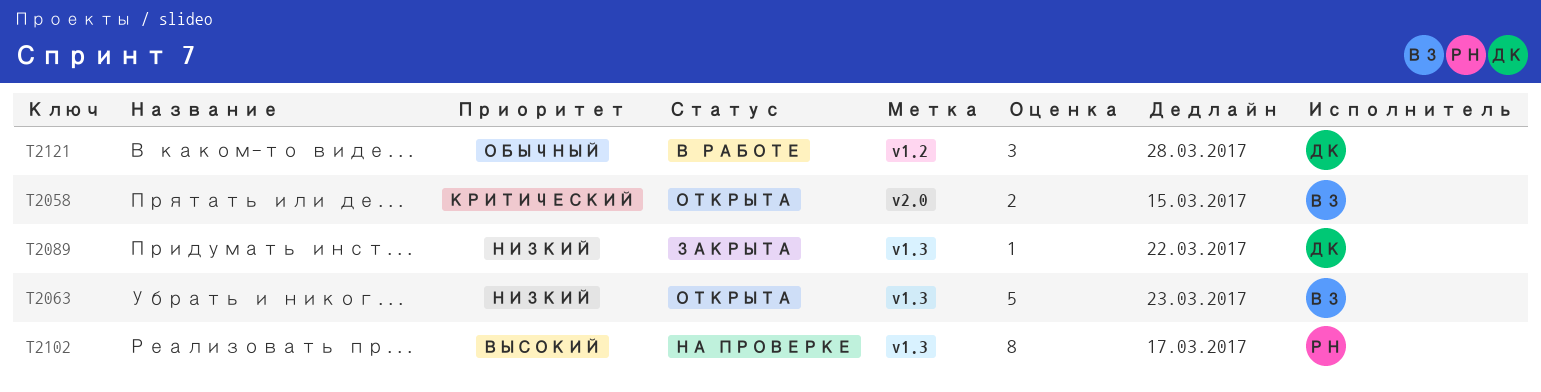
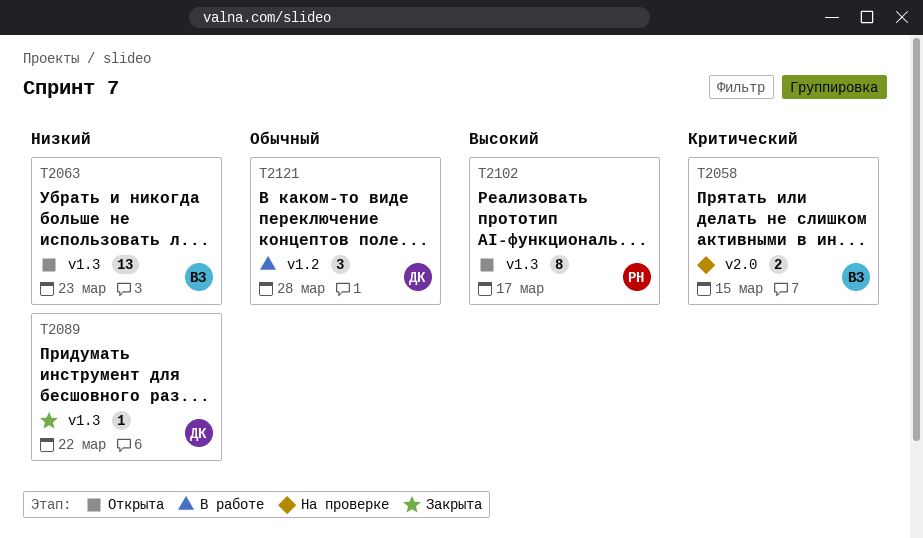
T2058, status: Открыта -> На проверке
T2063, estimate: 5 -> 13
T2102, status: На проверке -> Открыта

